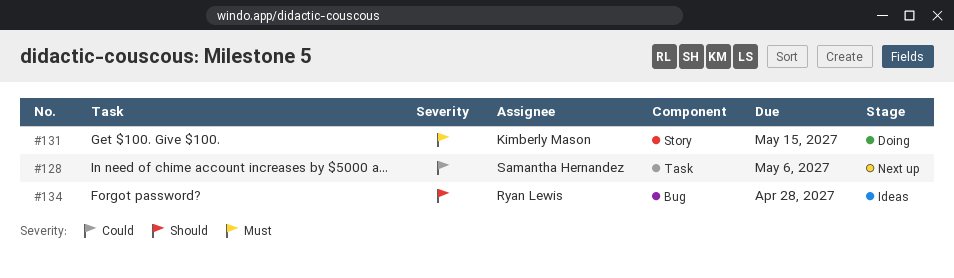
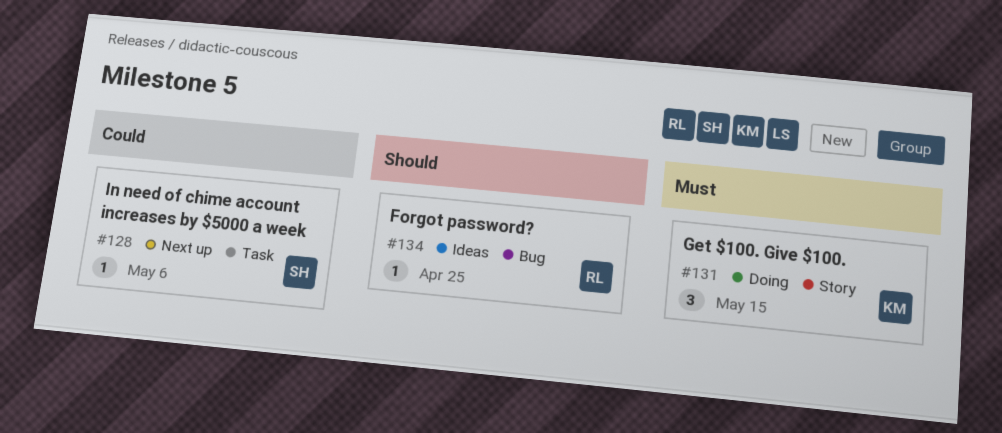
#134, due: Apr 28 -> Apr 25

